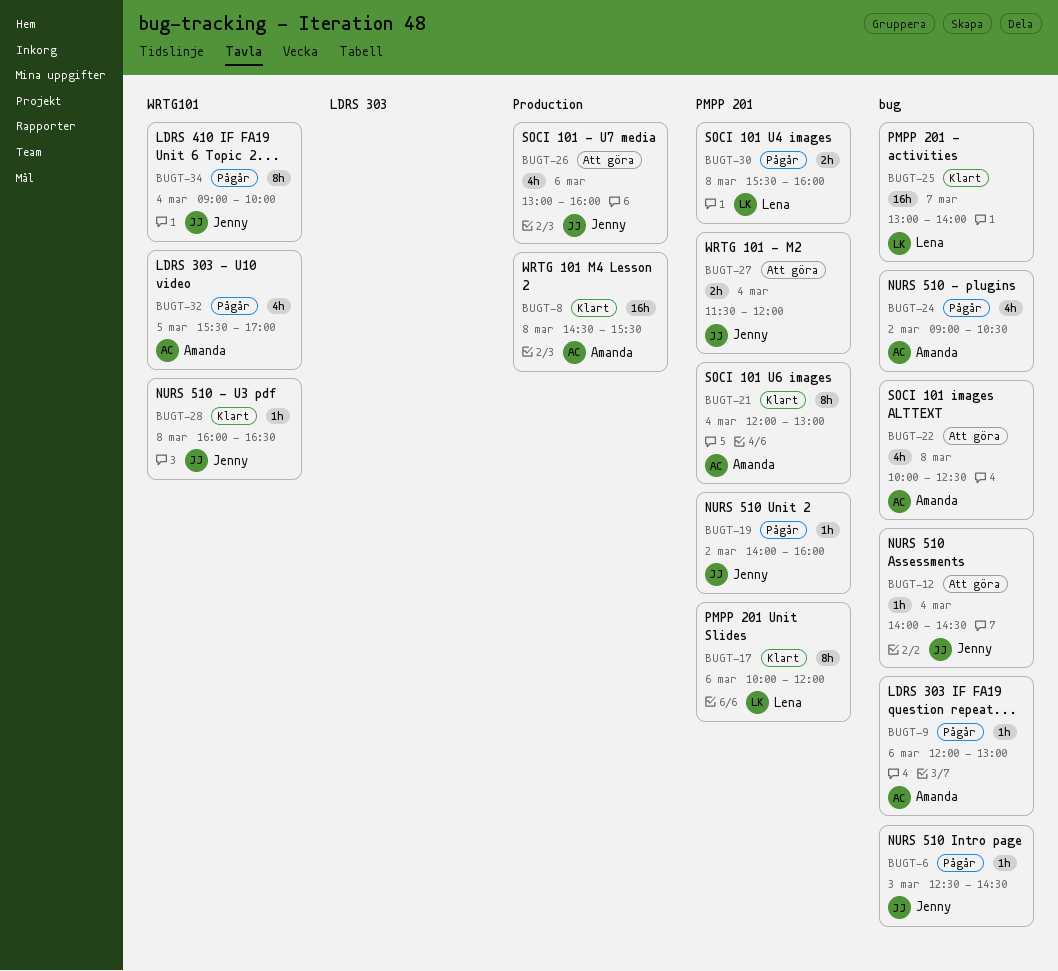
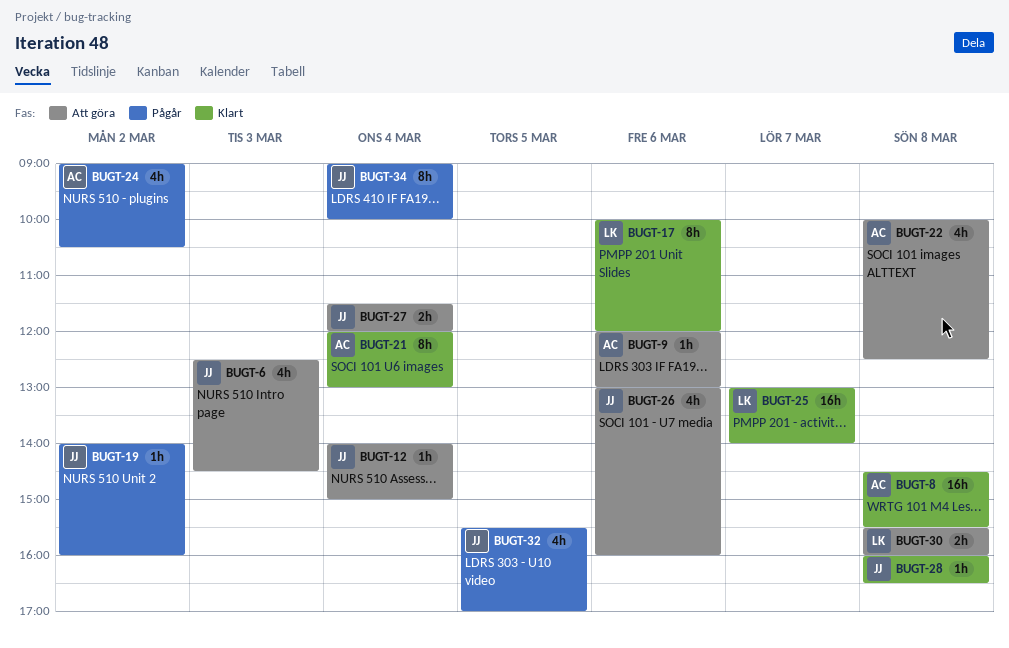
BUGT-6, status: Pågår -> Att göra
BUGT-6, estimate: 1h -> 4h
BUGT-9, status: Pågår -> Att göra
BUGT-12, ends: 14:30 -> 15:00
BUGT-30, status: Pågår -> Att göra
BUGT-32, owner: Amanda -> Jenny

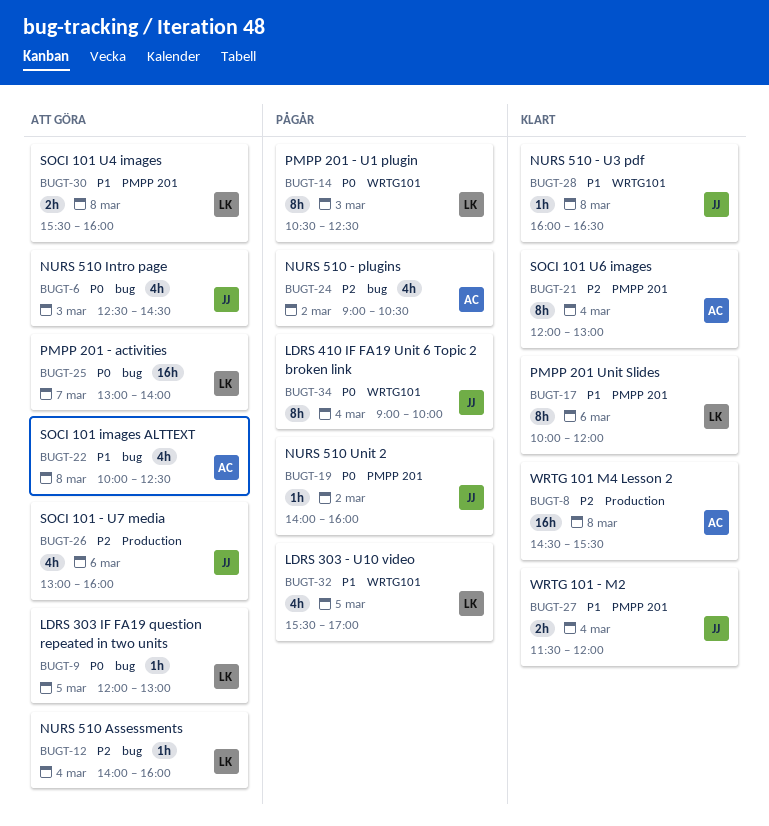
BUGT-9, owner: AC -> LK
BUGT-9, day: Mar 6 -> Mar 5
BUGT-12, owner: JJ -> LK
BUGT-12, ends: 15:00 -> 16:00
BUGT-14: none -> present
BUGT-25, status: Klart -> Att göra
BUGT-27, status: Att göra -> Klart
BUGT-32, owner: JJ -> LK

